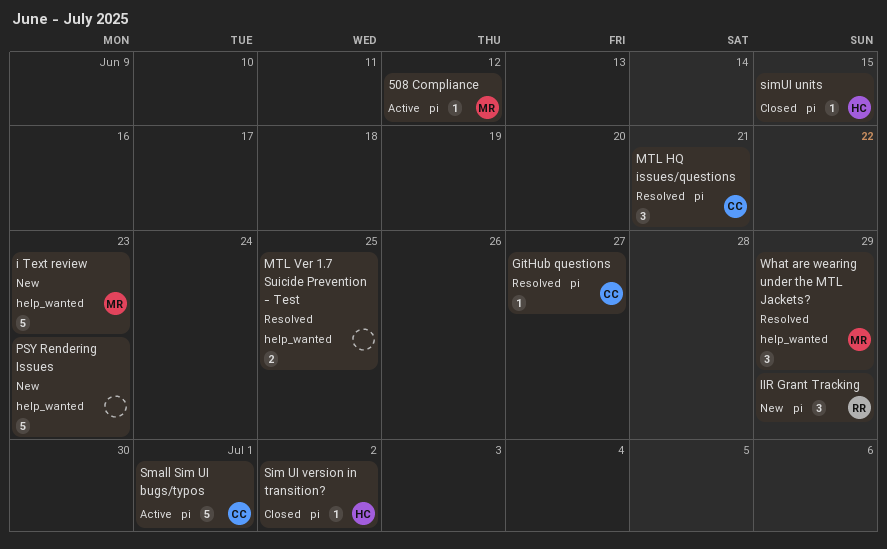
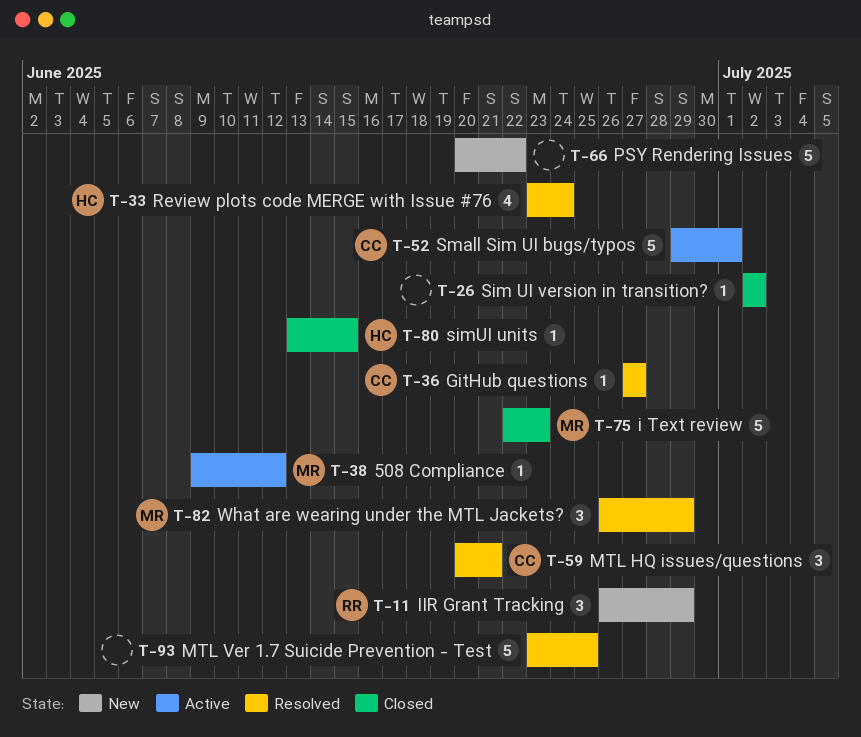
i Text review, status: New -> Closed
MTL Ver 1.7 Suicide Prevention - Test, estimate: 2 -> 5
PSY Rendering Issues, due: Jun 23 -> Jun 22
Review plots code MERGE with Issue #76: none -> present
Sim UI version in transition?, owner: HC -> none

